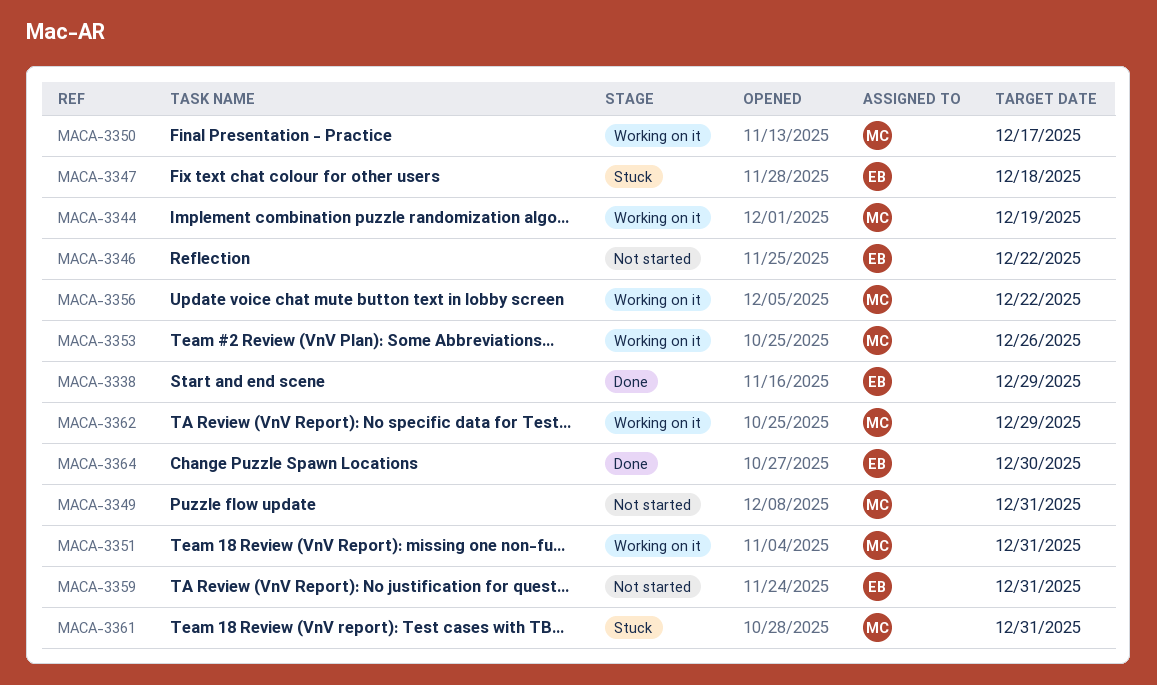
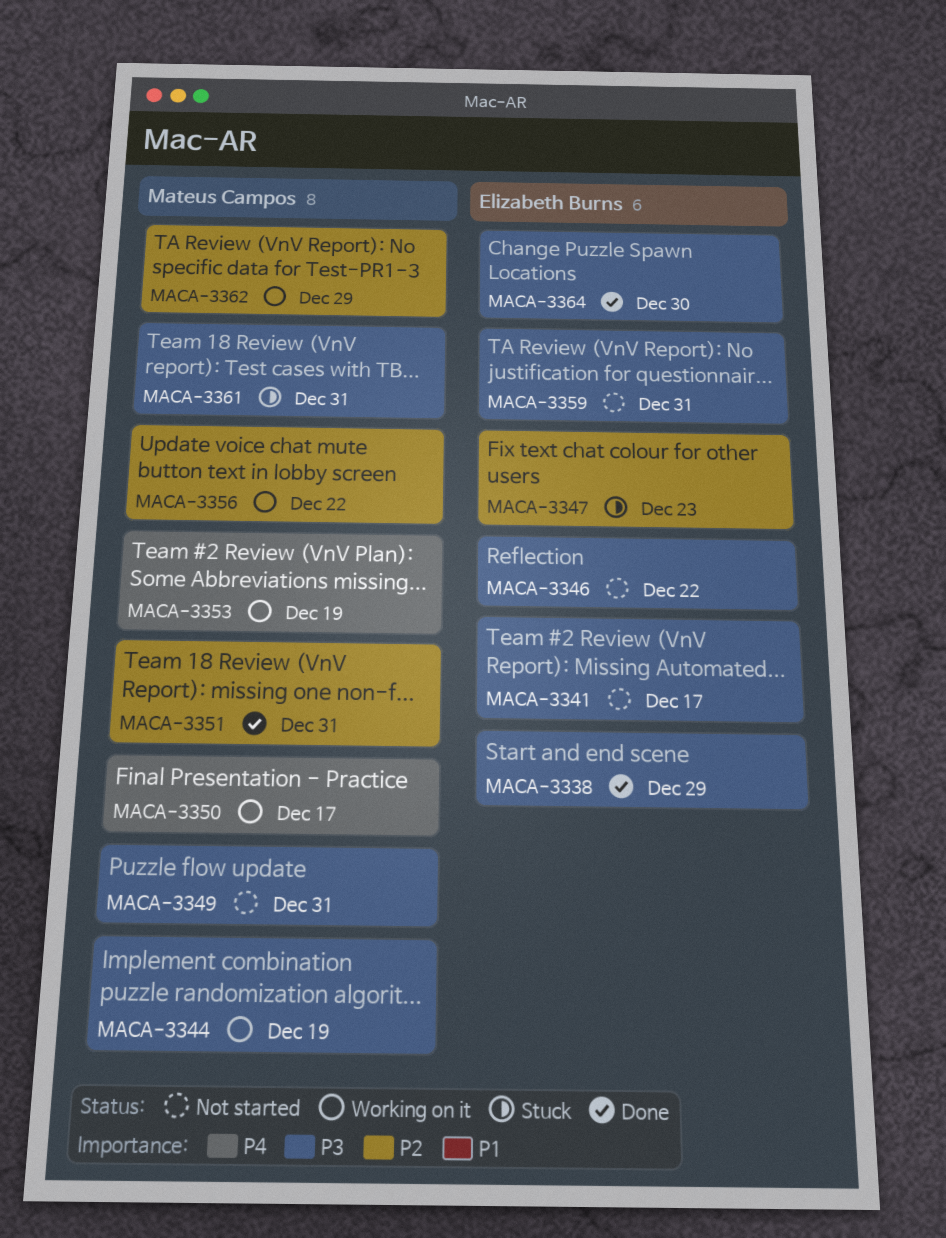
MACA-3341: none -> present
MACA-3347, due: Dec 18 -> Dec 23
MACA-3351, status: Working on it -> Done
MACA-3353, due: Dec 26 -> Dec 19

